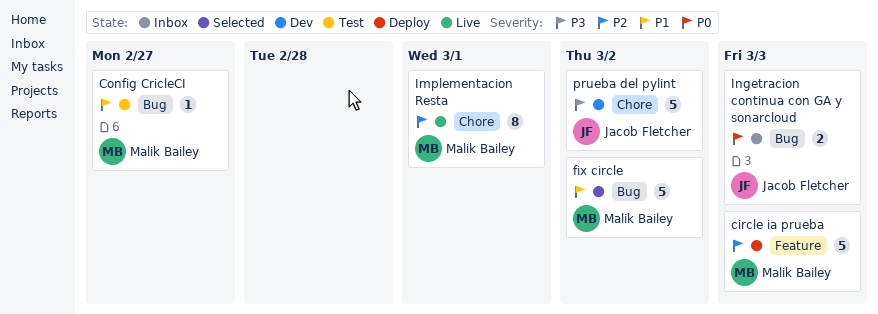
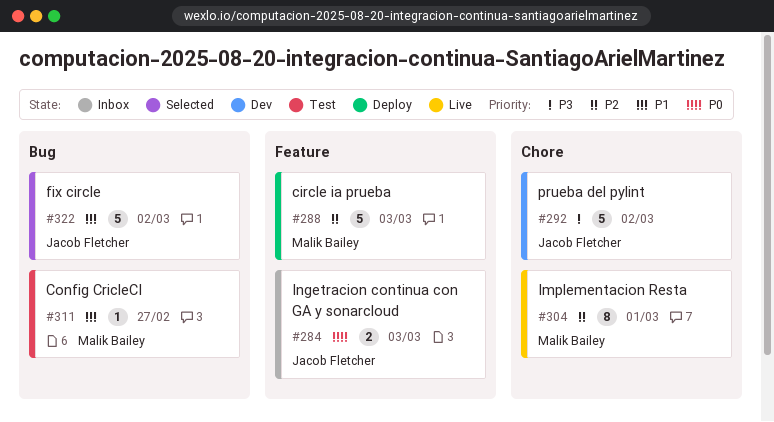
fix circle, owner: Malik Bailey -> Jacob Fletcher
Ingetracion continua con GA y sonarcloud, label: Bug -> Feature

